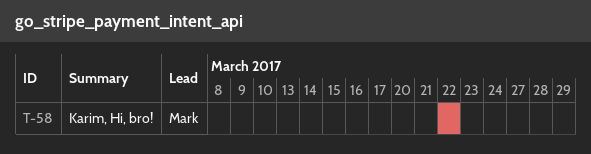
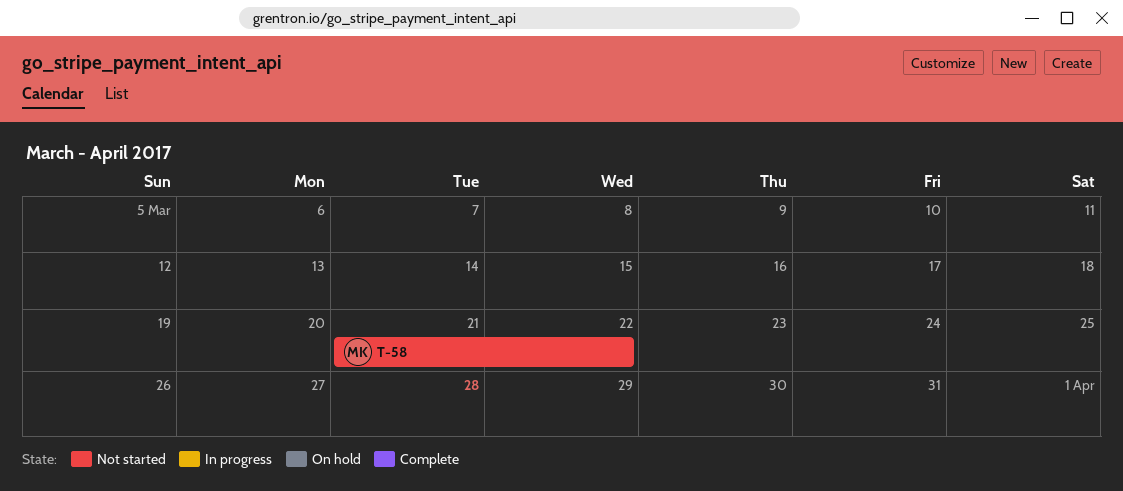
T-58, start: Mar 22 -> Mar 21

